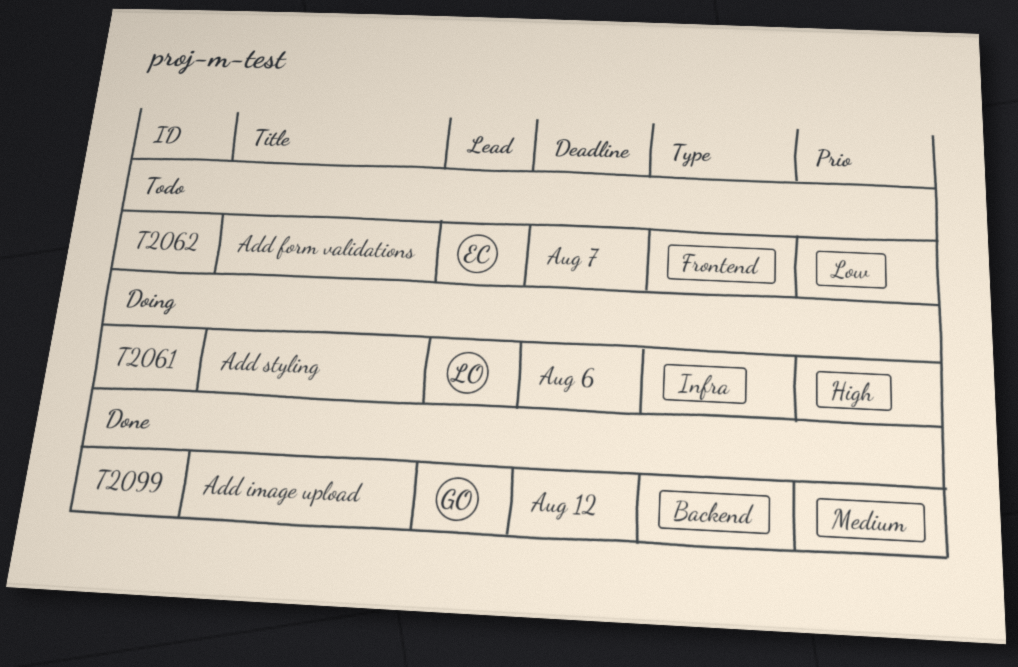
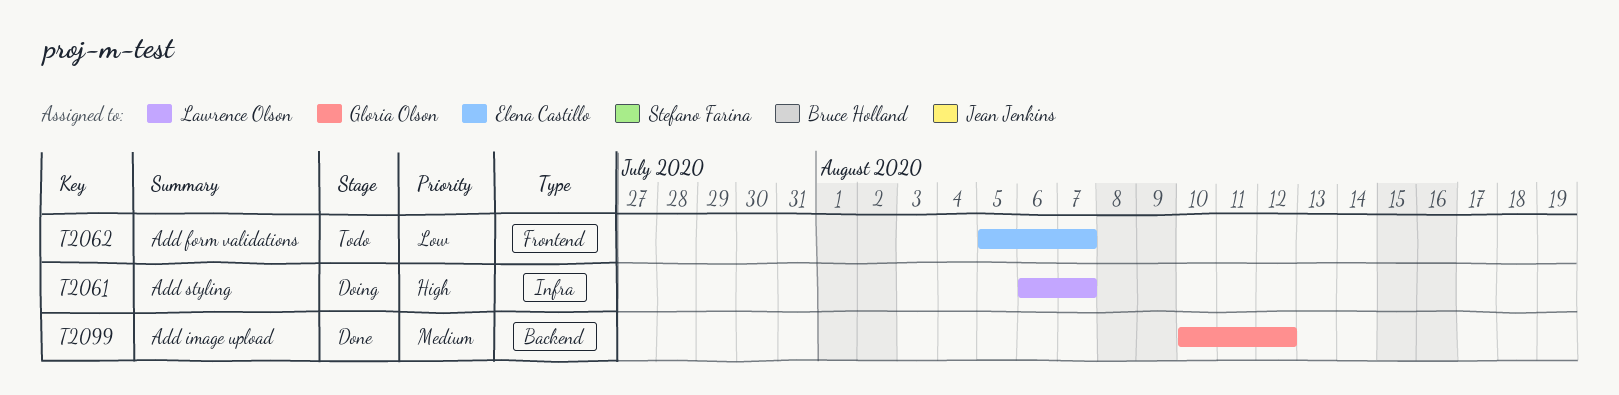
T2061, due: Aug 6 -> Aug 7

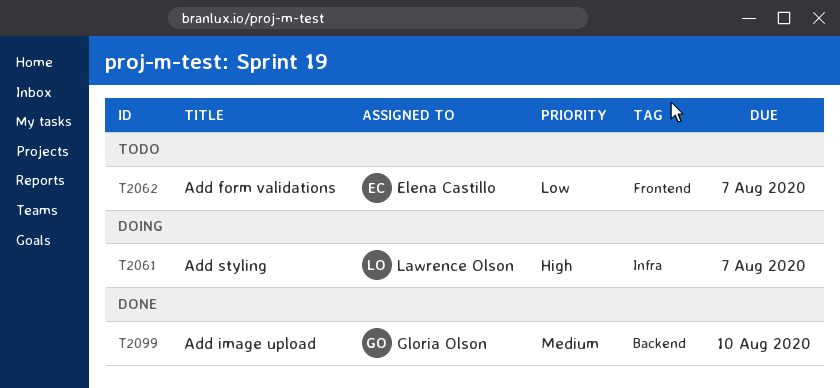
T2099, due: Aug 12 -> Aug 10

